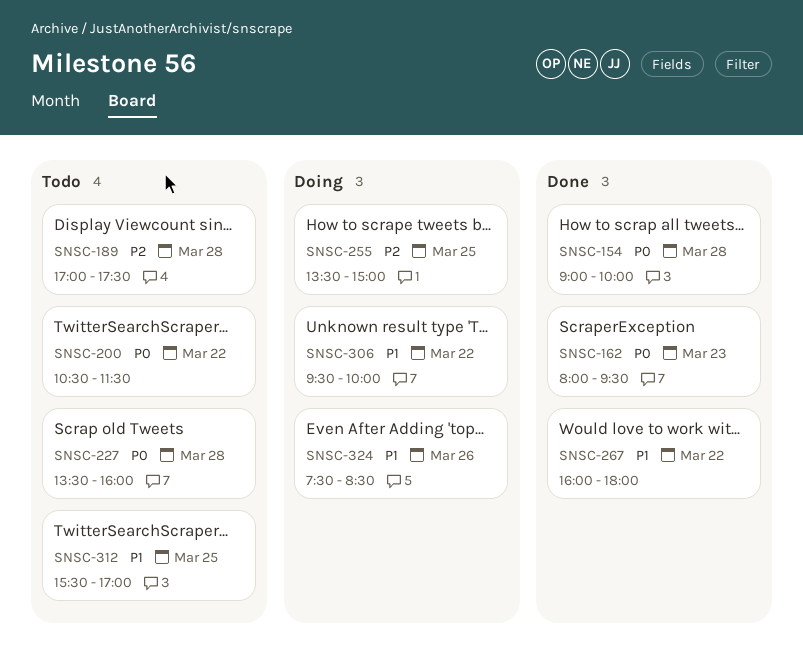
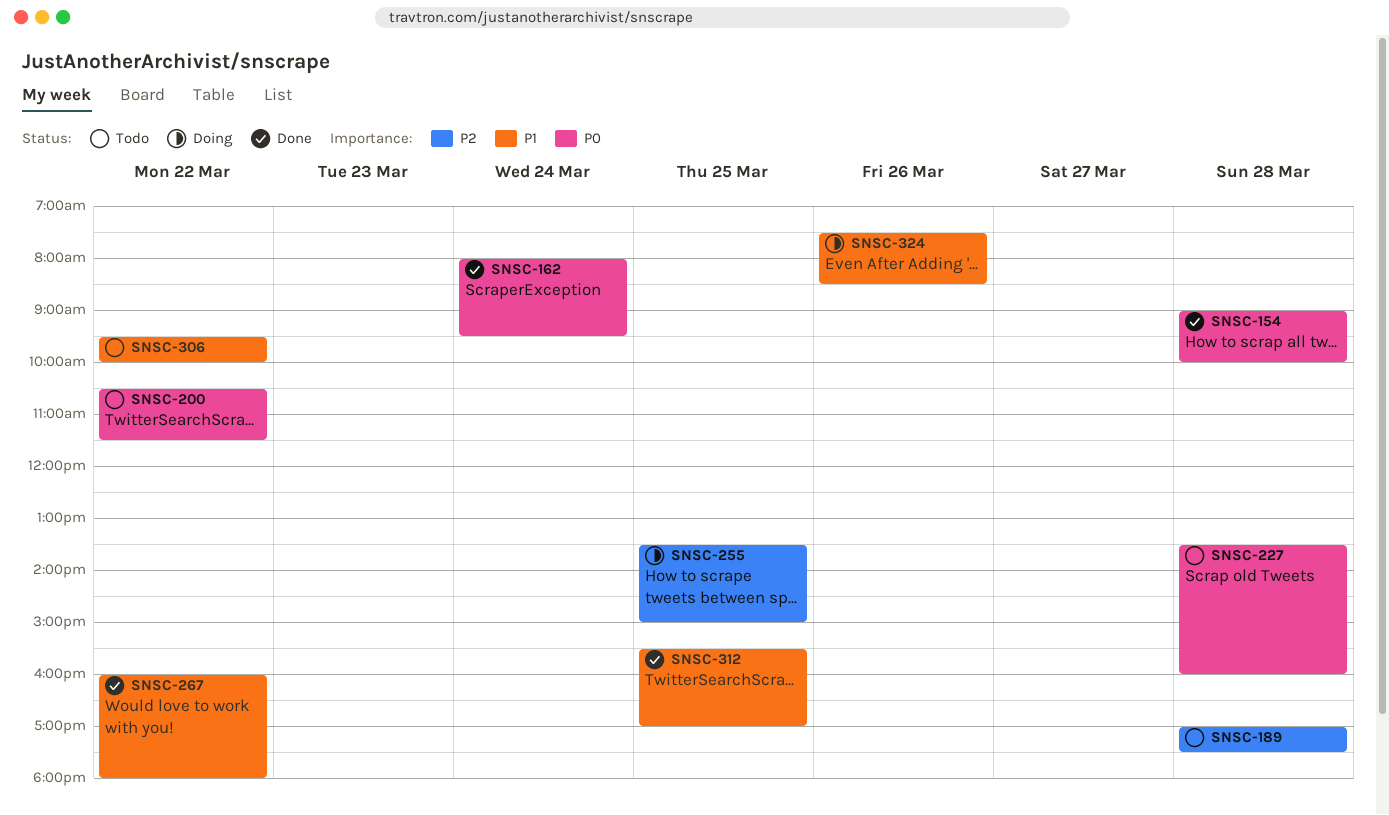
SNSC-162, day: Mar 23 -> Mar 24
SNSC-306, status: Doing -> Todo
SNSC-312, status: Todo -> Done

